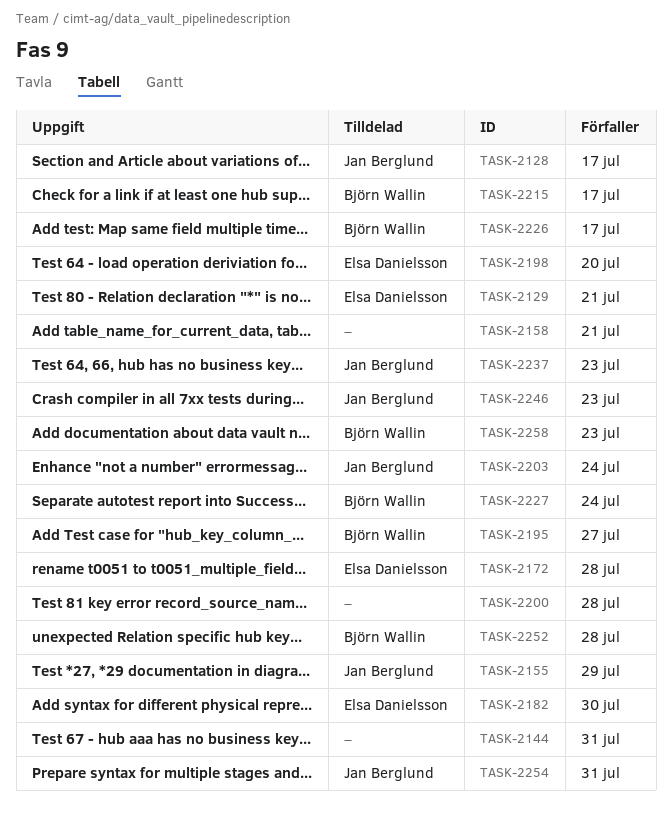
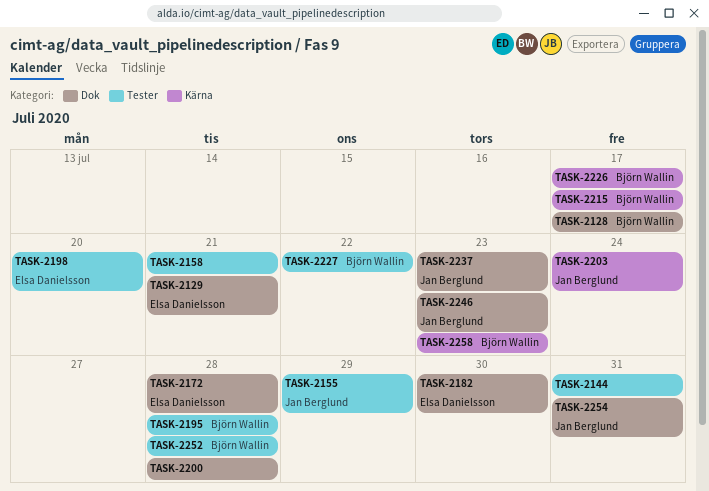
TASK-2128, owner: Jan Berglund -> Björn Wallin
TASK-2195, due: Jul 27 -> Jul 28
TASK-2227, due: Jul 24 -> Jul 22

